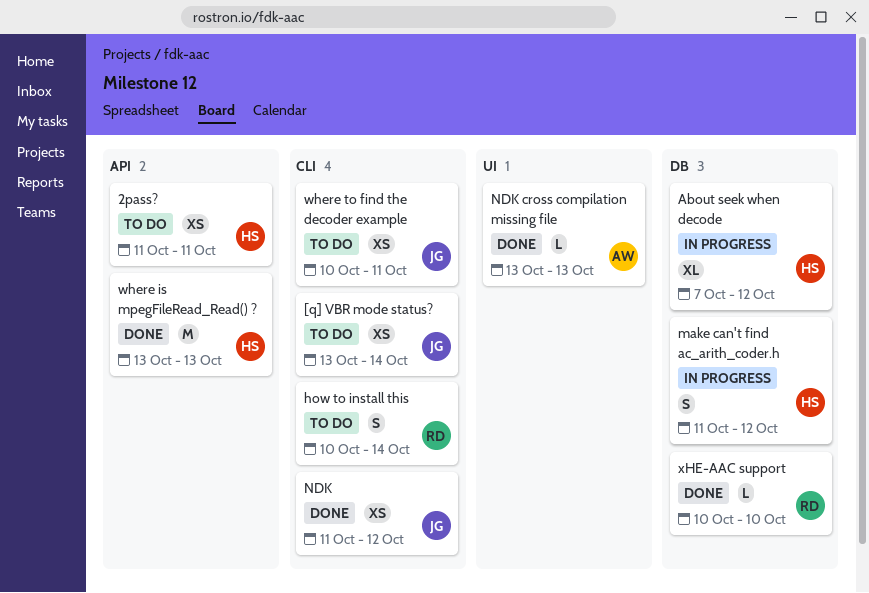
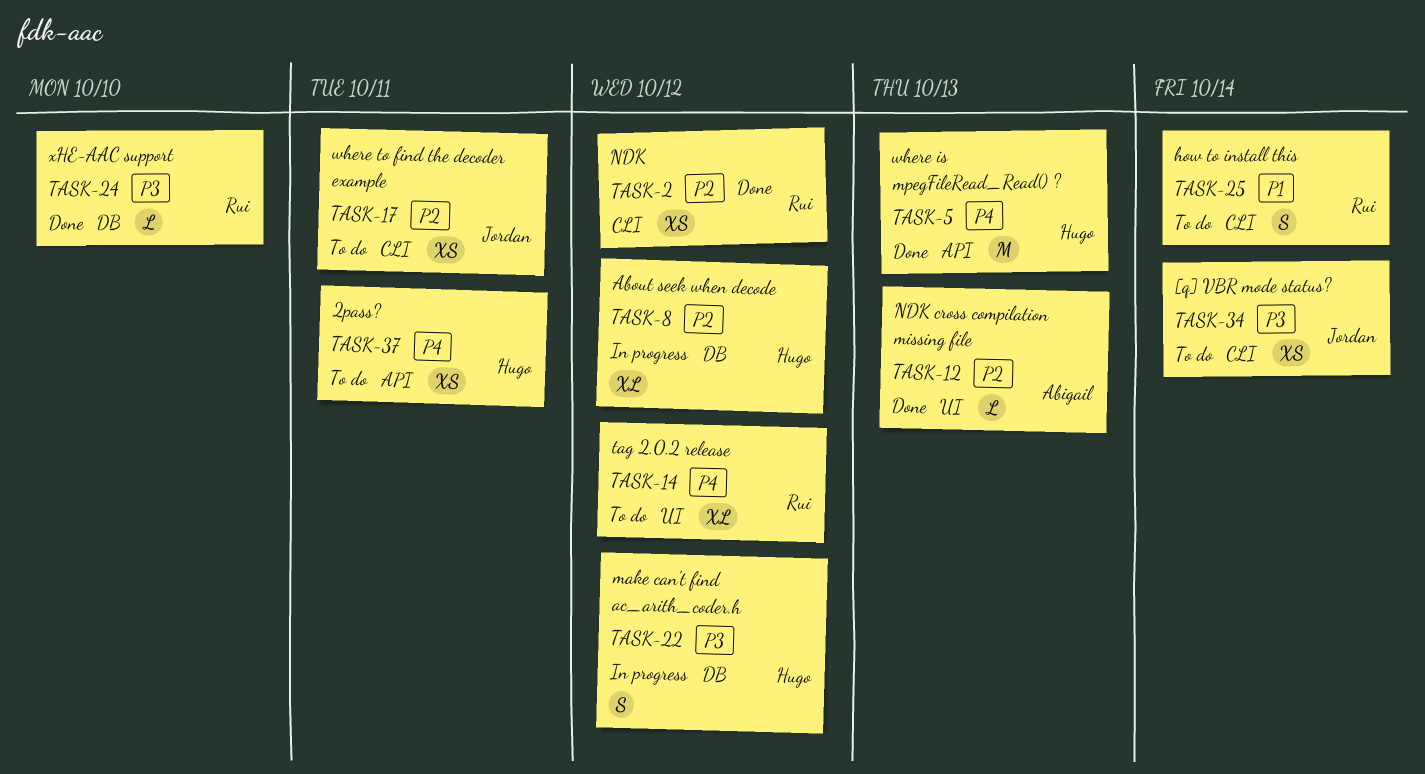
NDK, owner: Jordan -> Rui
tag 2.0.2 release: none -> present

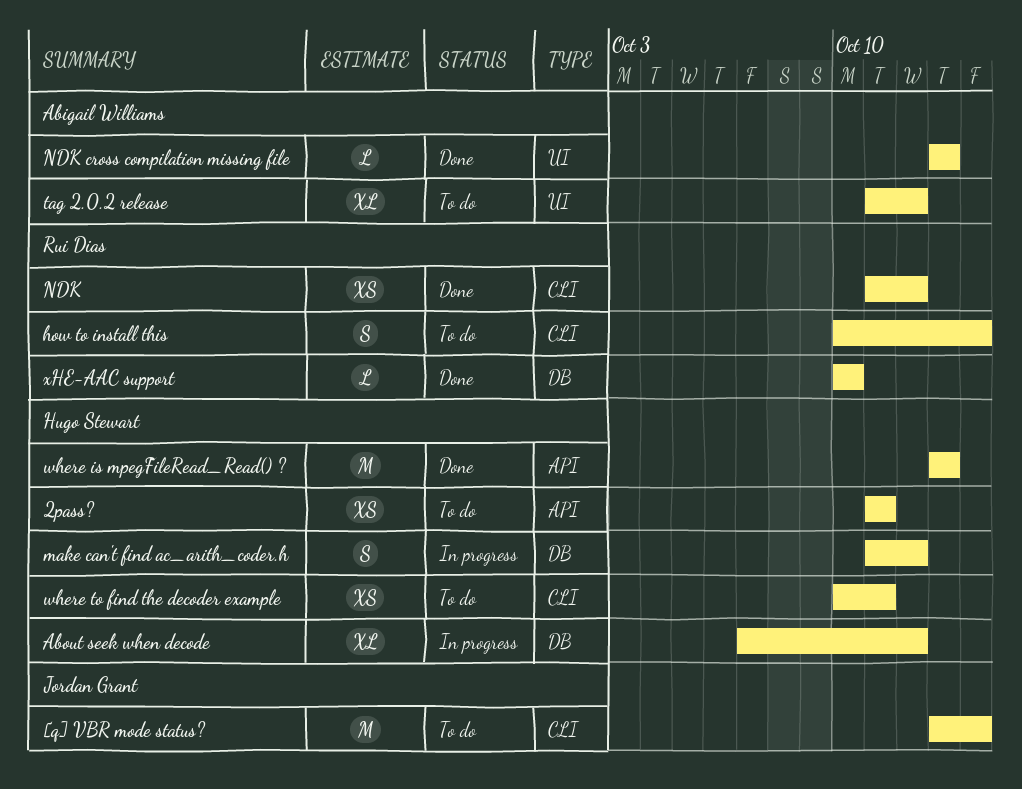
[q] VBR mode status?, estimate: XS -> M
tag 2.0.2 release, owner: Rui Dias -> Abigail Williams
where to find the decoder example, owner: Jordan Grant -> Hugo Stewart

